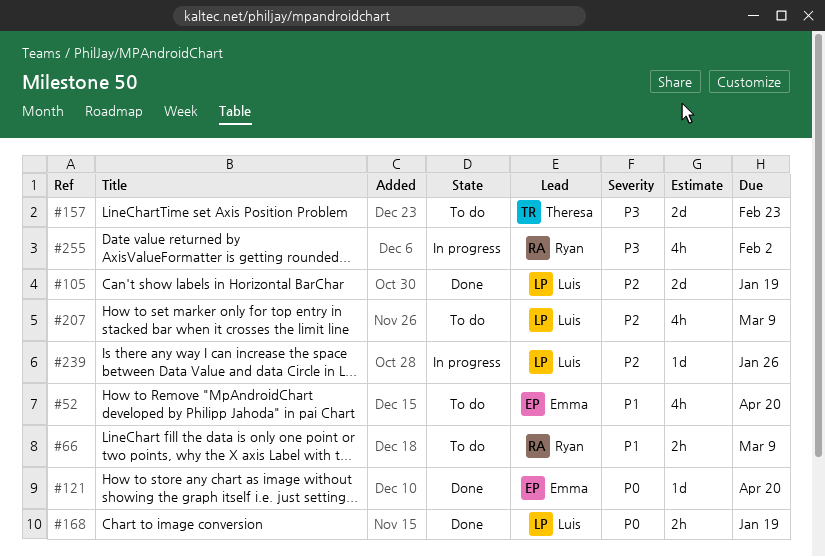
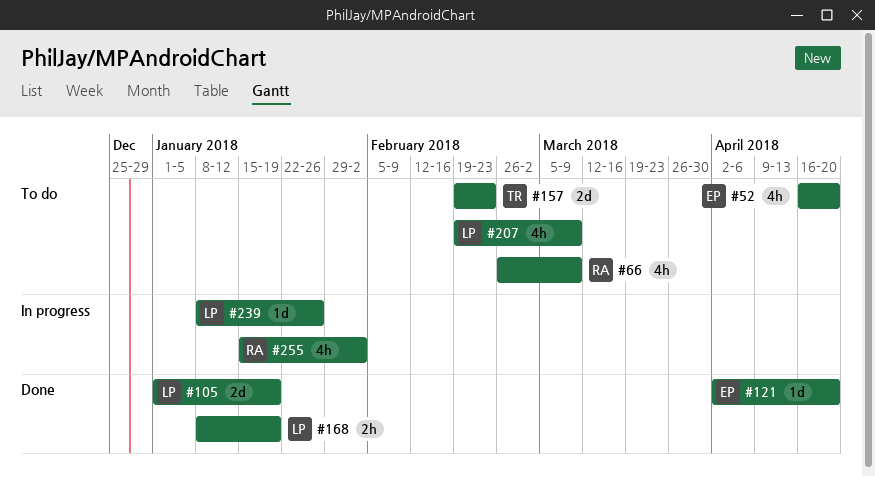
#66, estimate: 2h -> 4h

